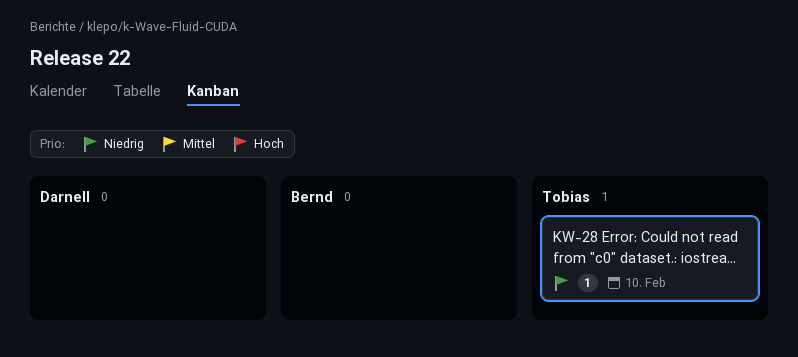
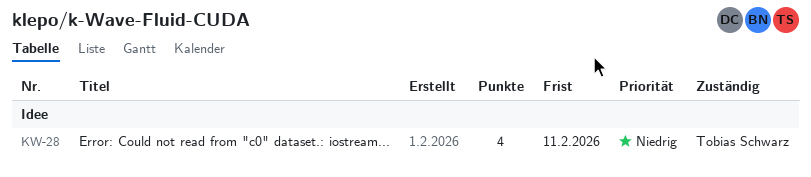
KW-28, estimate: 1 -> 4
KW-28, due: Feb 10 -> Feb 11

